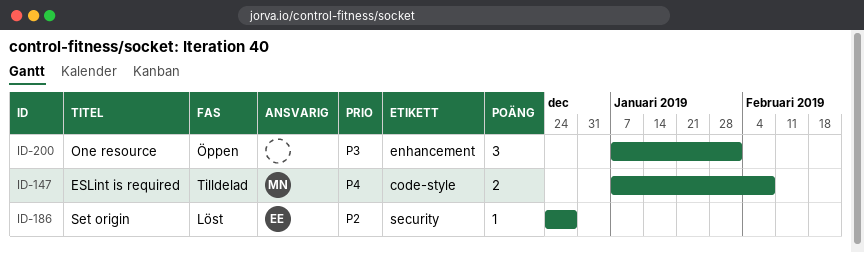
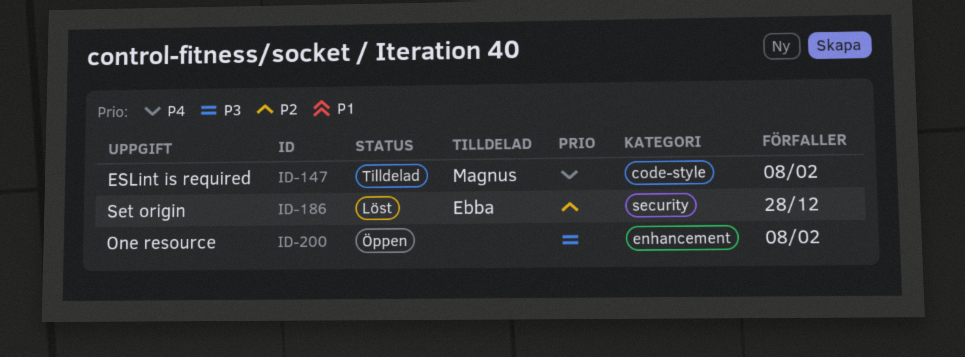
ID-200, due: Feb 1 -> Feb 8

